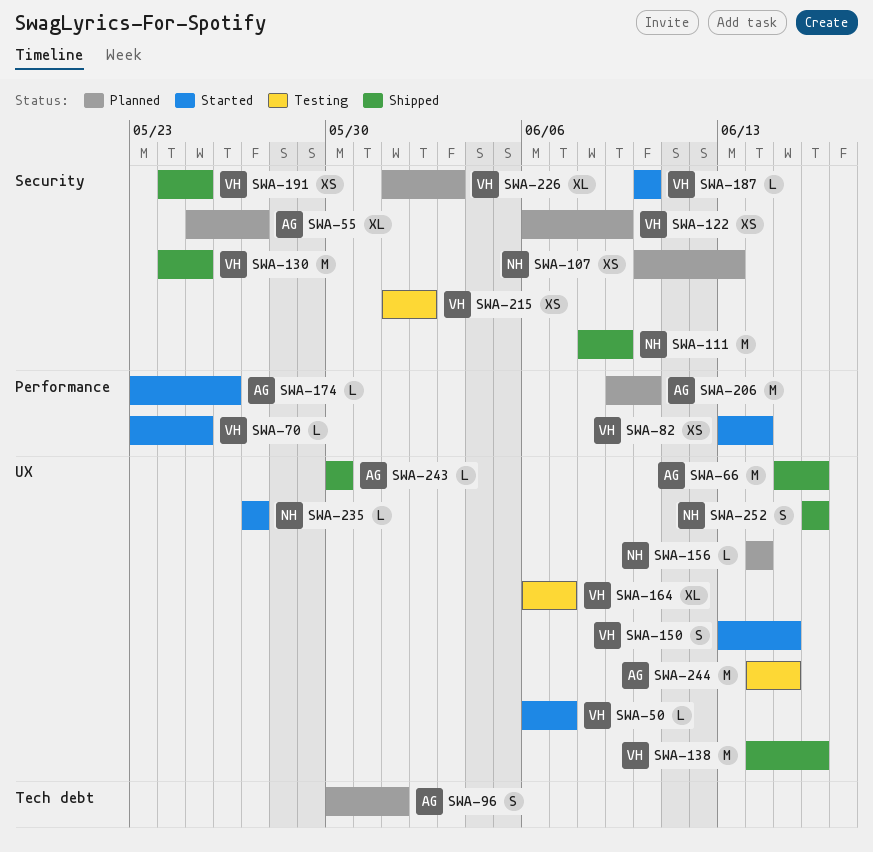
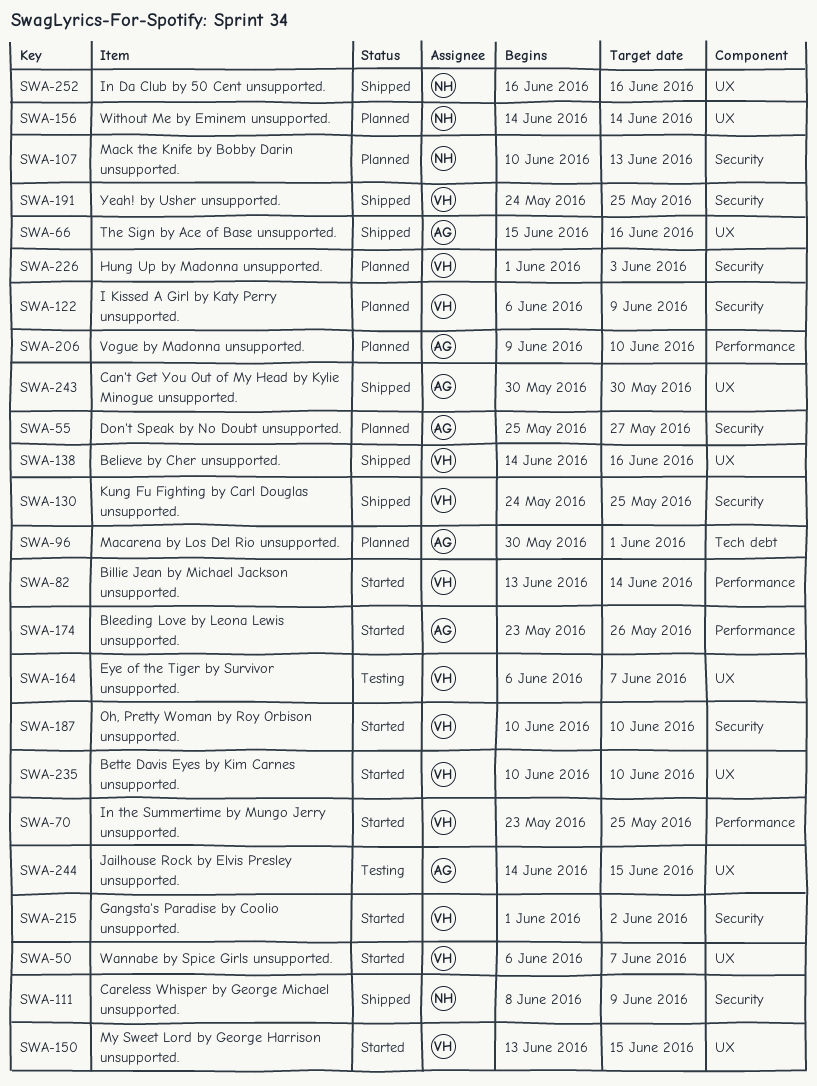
SWA-215, status: Testing -> Started
SWA-235, owner: NH -> VH
SWA-235, start: May 27 -> Jun 10
SWA-235, due: May 27 -> Jun 10

